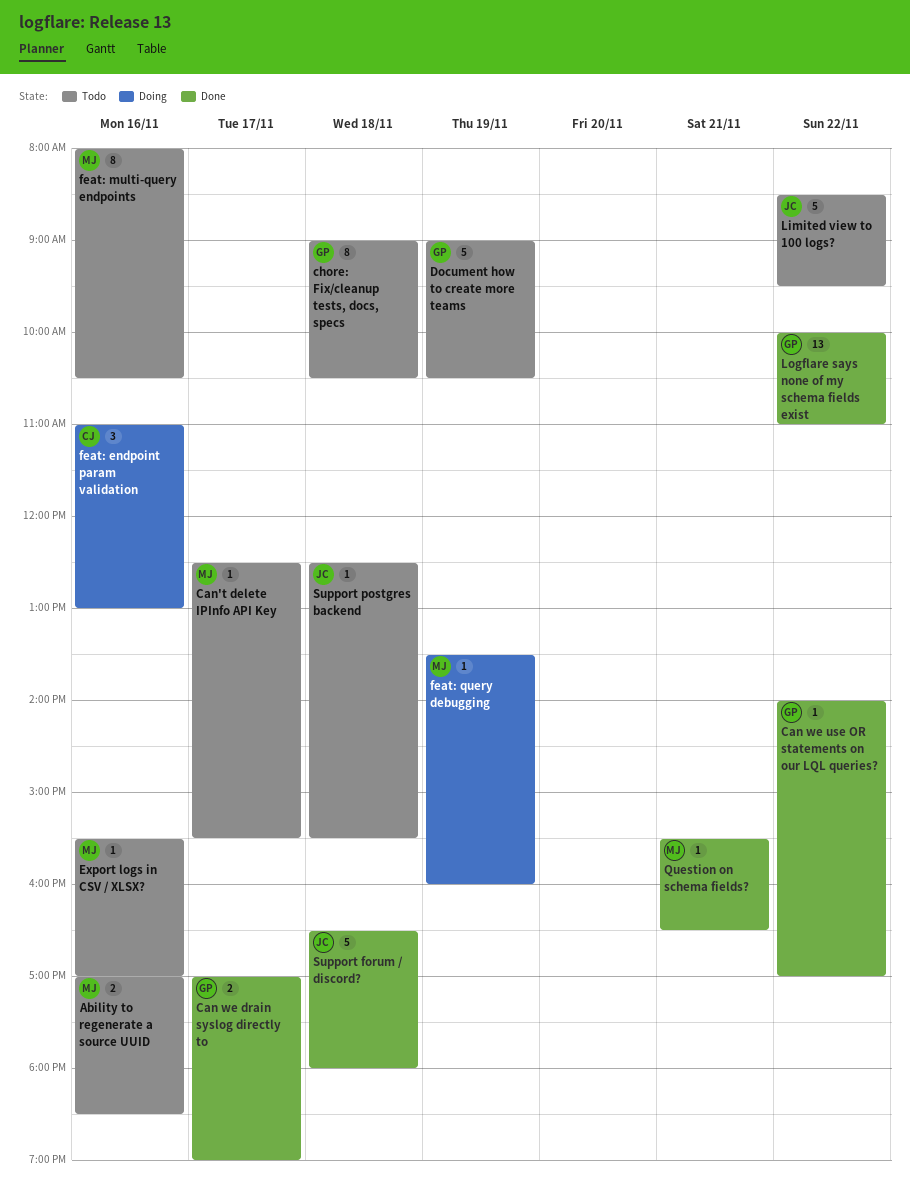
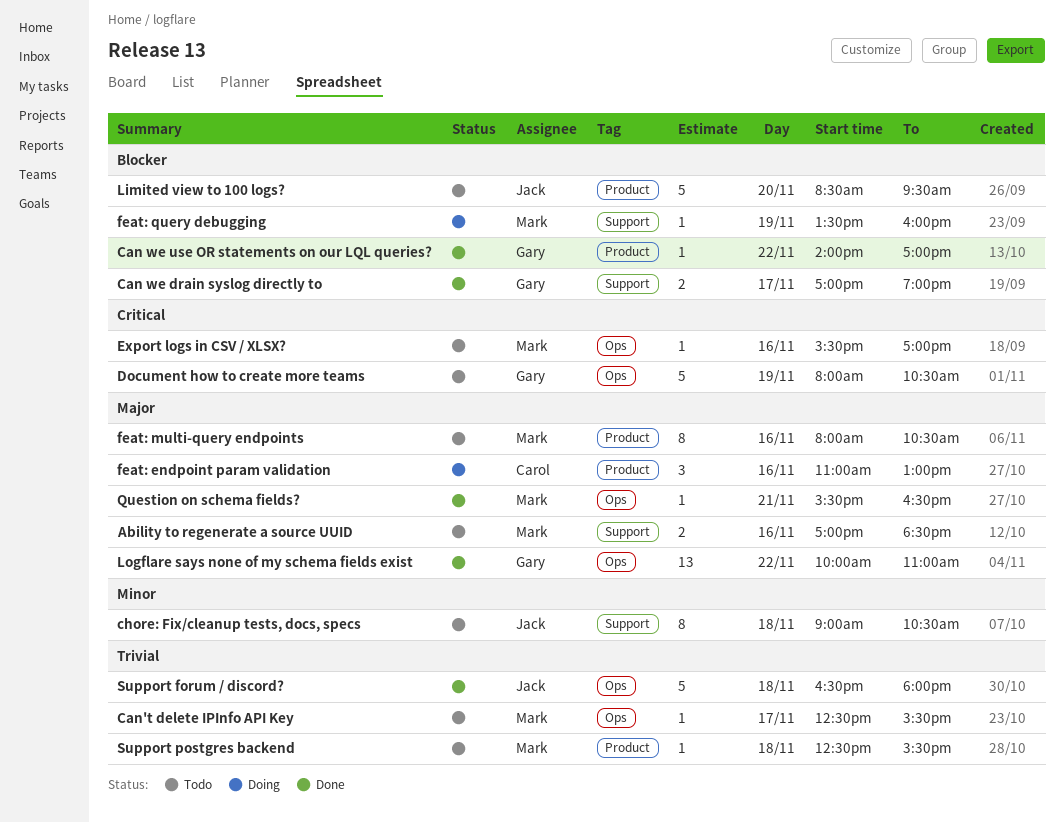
chore: Fix/cleanup tests, docs, specs, owner: Gary -> Jack
Document how to create more teams, begins: 09:00 -> 08:00
Limited view to 100 logs?, day: Nov 22 -> Nov 20
Support postgres backend, owner: Jack -> Mark

